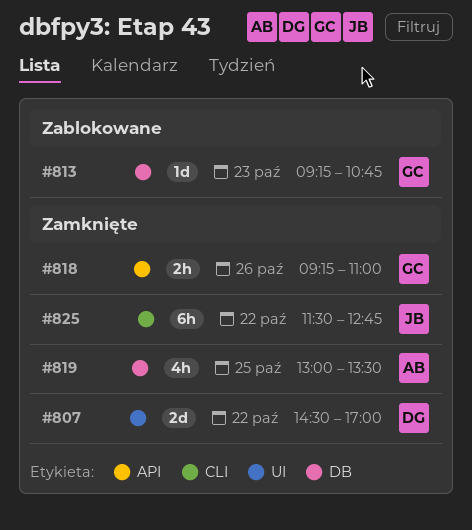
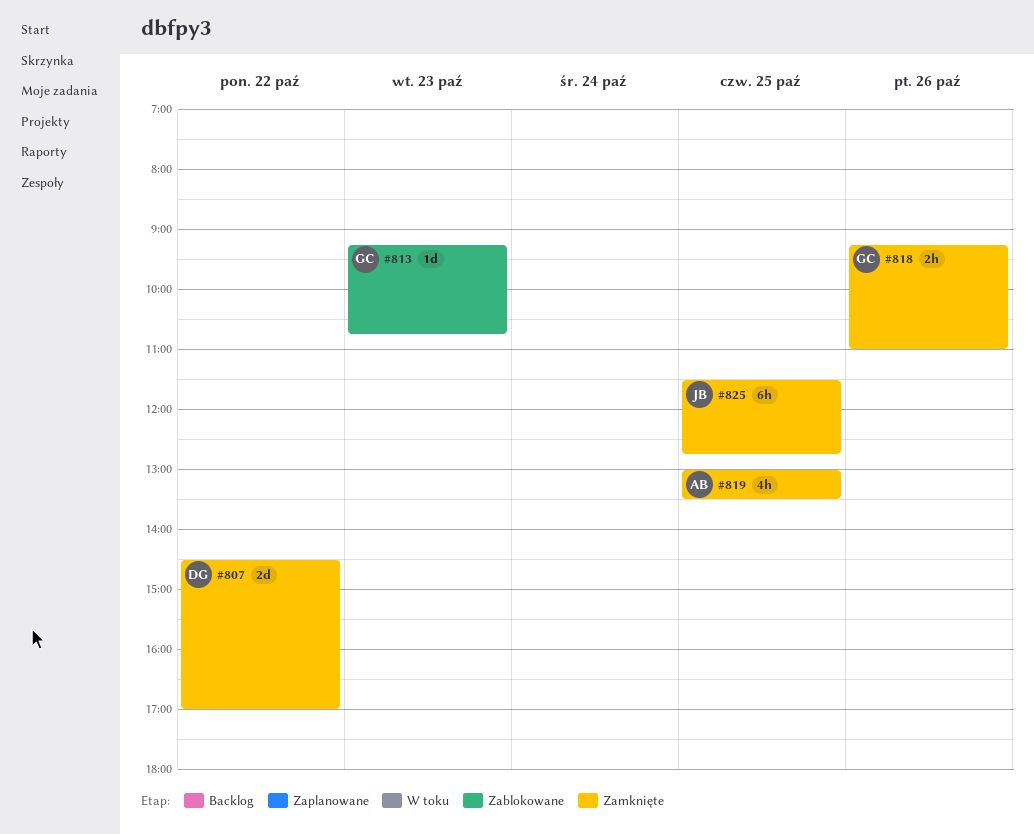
#825, day: Oct 22 -> Oct 25

